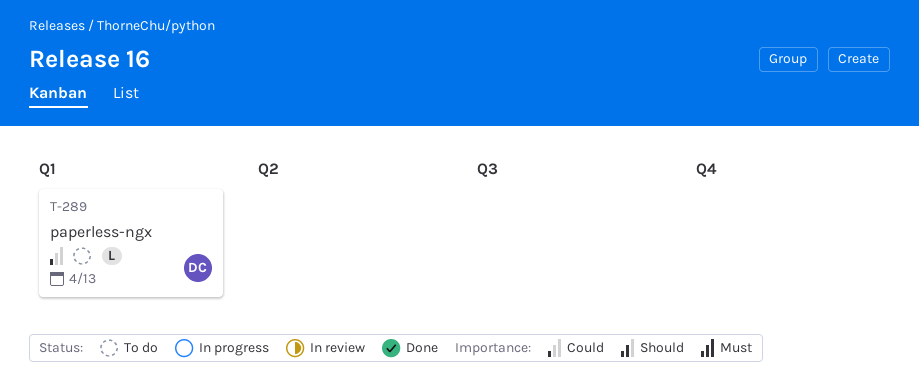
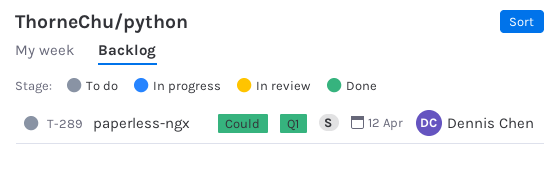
T-289, estimate: L -> S
T-289, due: Apr 13 -> Apr 12

